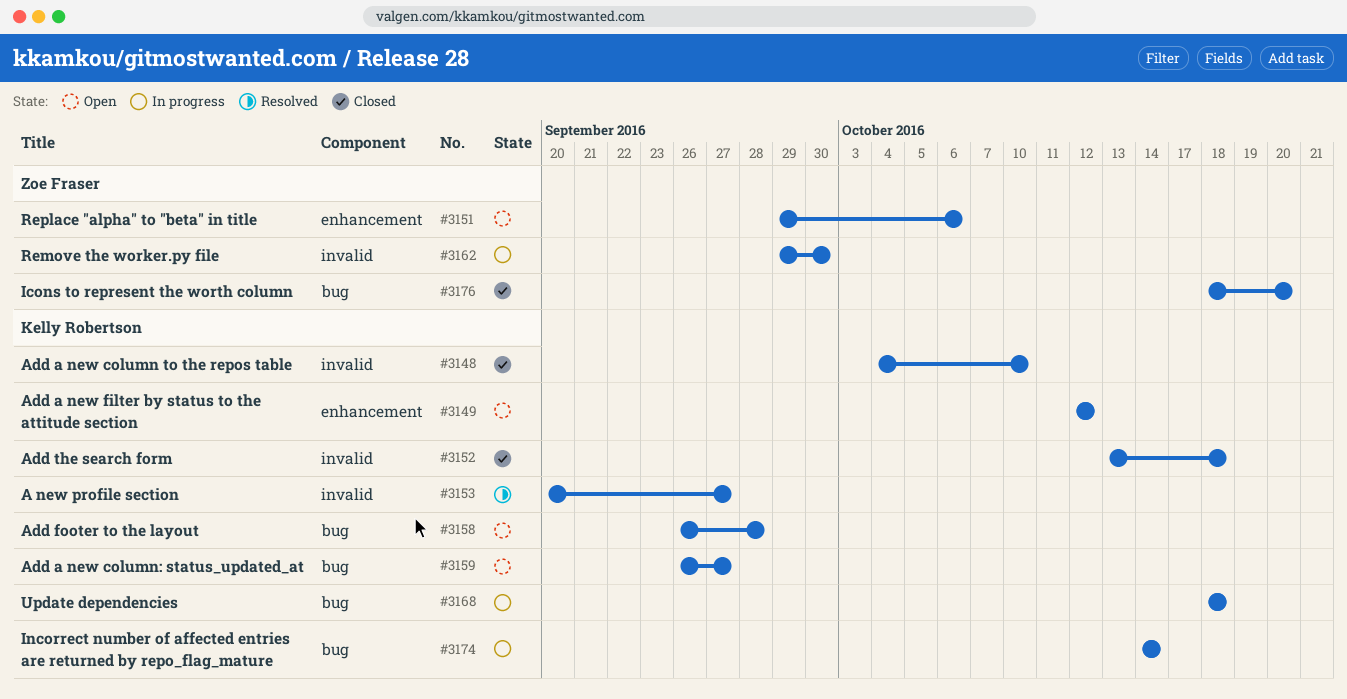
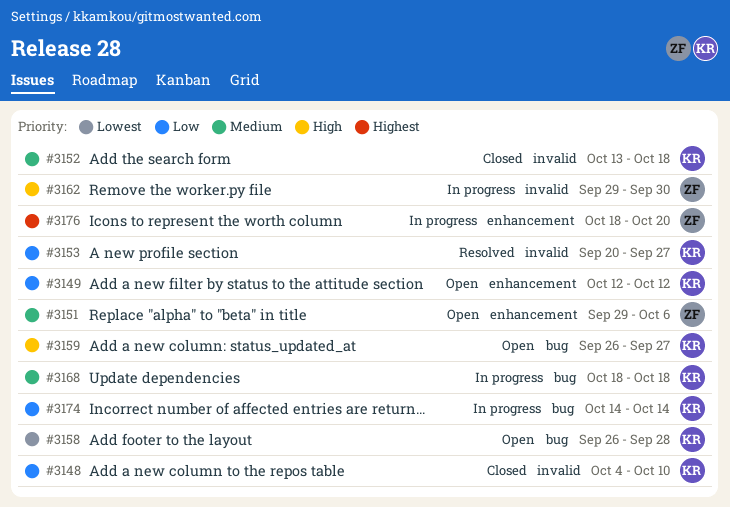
#3176, status: Closed -> In progress
#3176, label: bug -> enhancement

